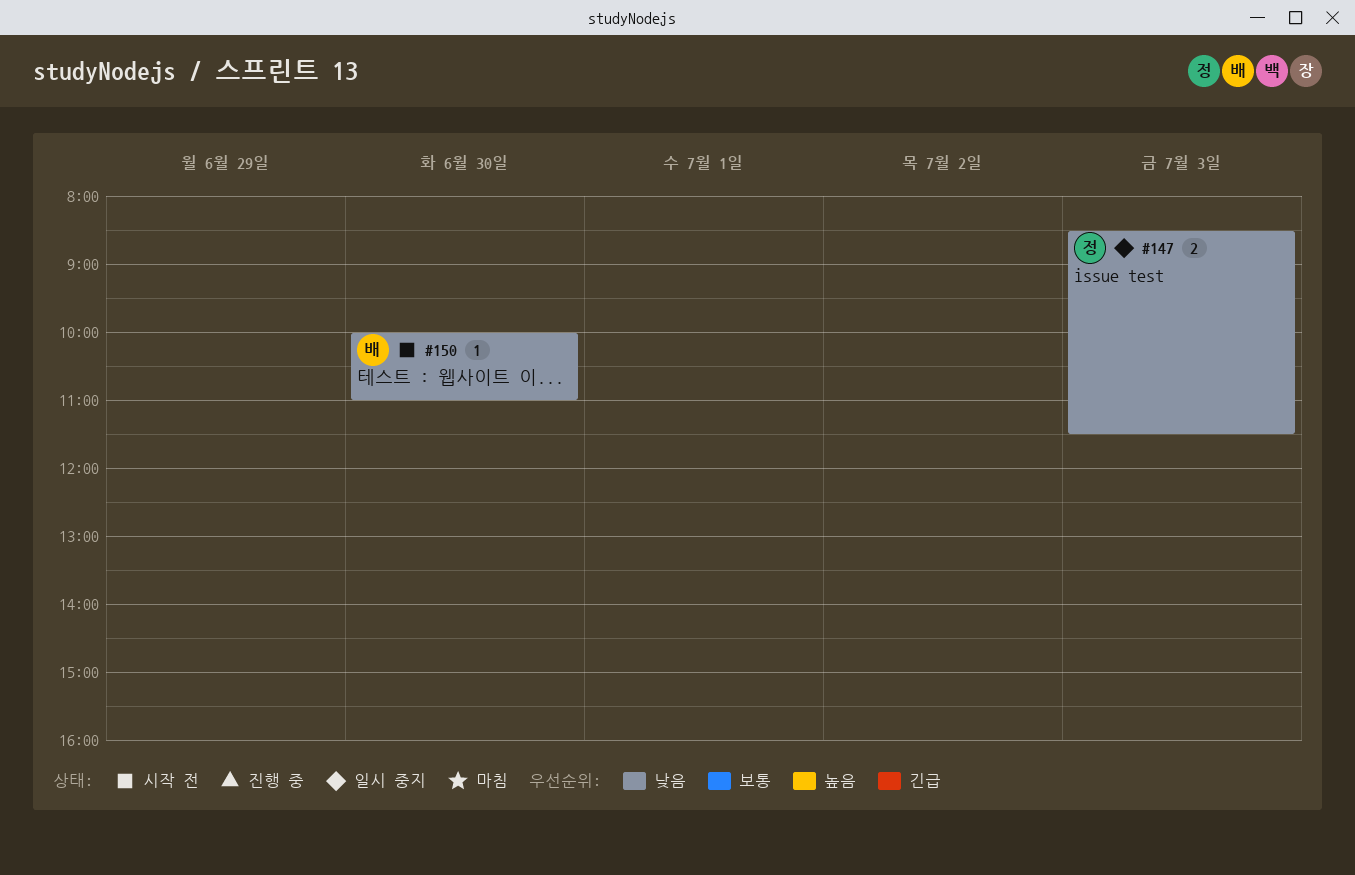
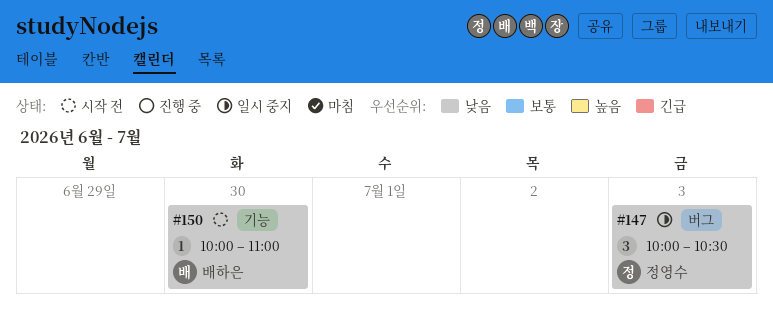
#147, estimate: 2 -> 3
#147, begins: 08:30 -> 10:00
#147, ends: 11:30 -> 10:30

